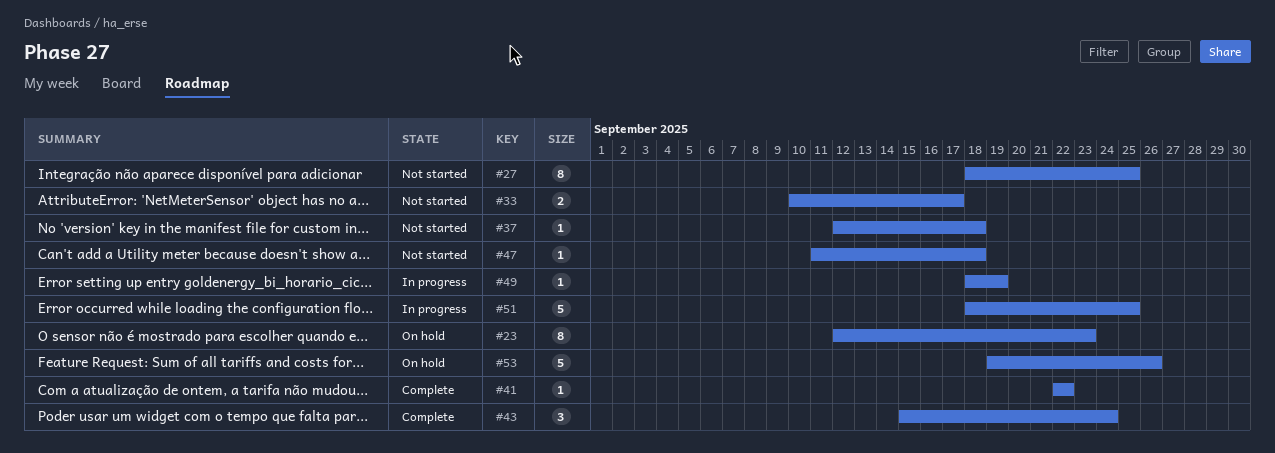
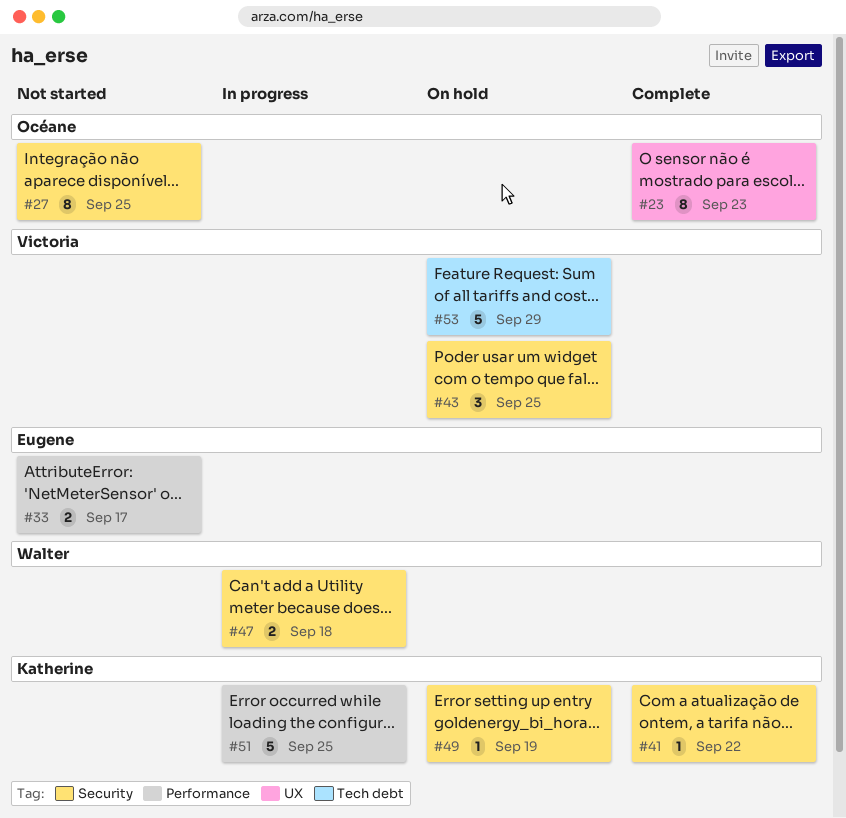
#23, status: On hold -> Complete
#37: present -> none
#43, status: Complete -> On hold
#43, due: Sep 24 -> Sep 25
#47, status: Not started -> In progress
#47, estimate: 1 -> 2
#49, status: In progress -> On hold
#53, due: Sep 26 -> Sep 29

